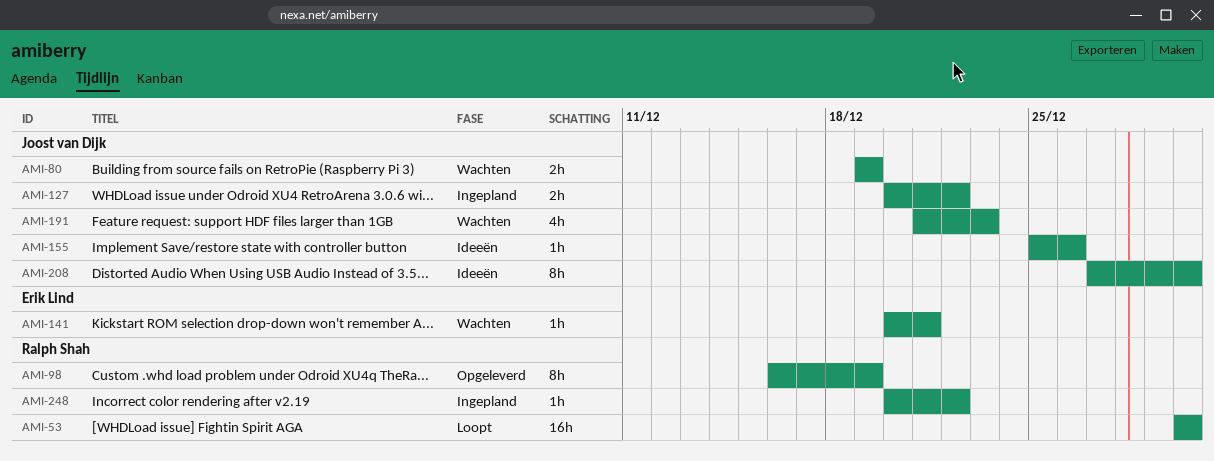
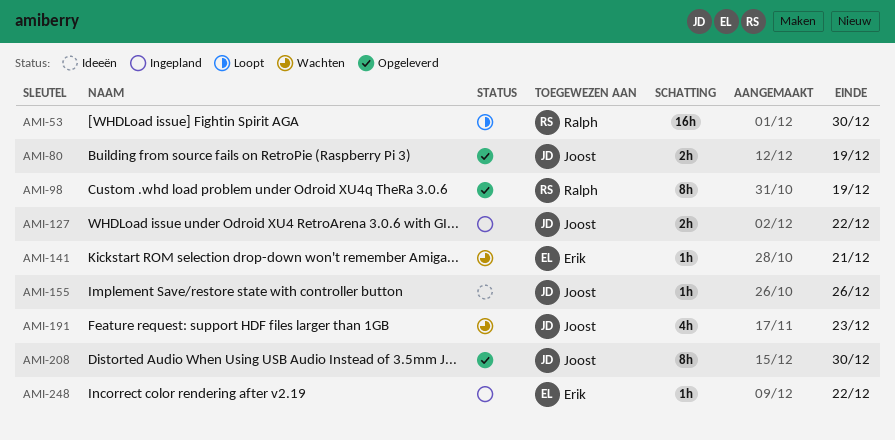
AMI-80, status: Wachten -> Opgeleverd
AMI-208, status: Ideeën -> Opgeleverd
AMI-248, owner: Ralph Shah -> Erik Lind

